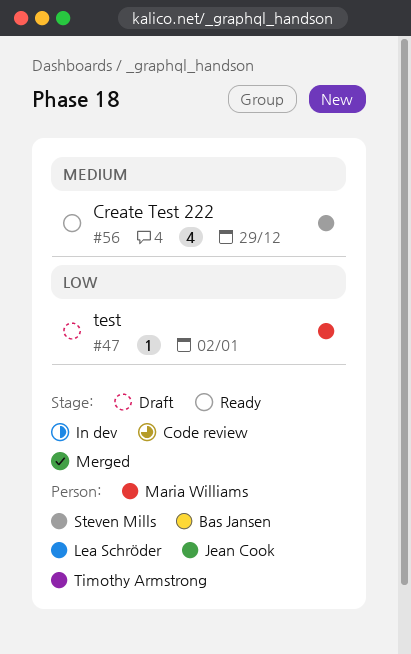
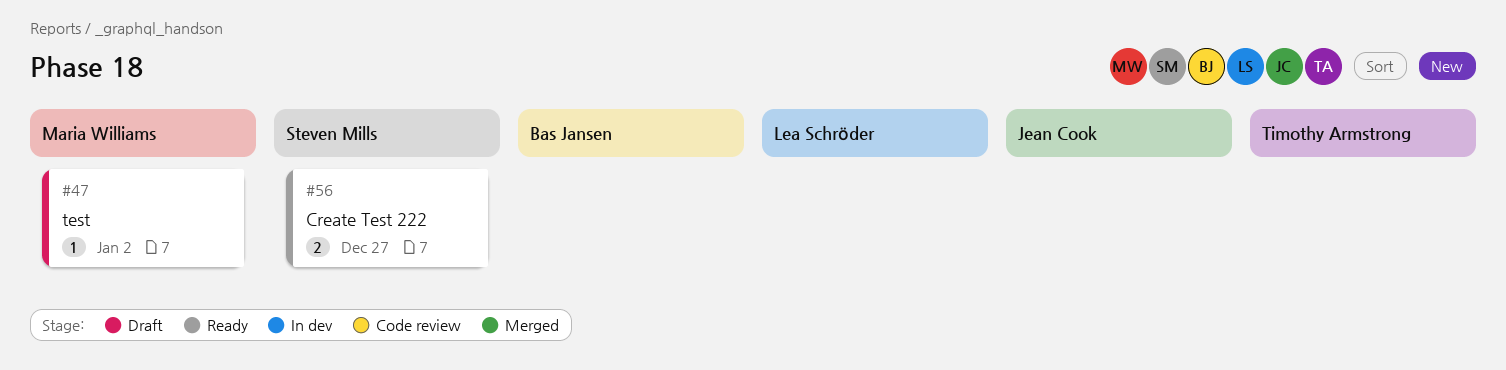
#56, estimate: 4 -> 2
#56, due: Dec 29 -> Dec 27

